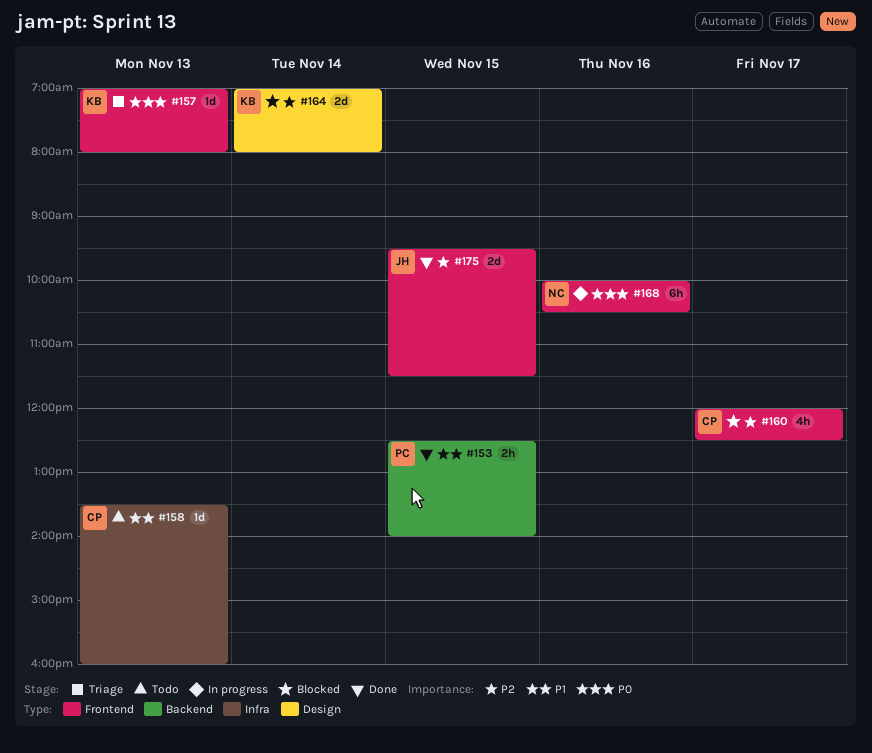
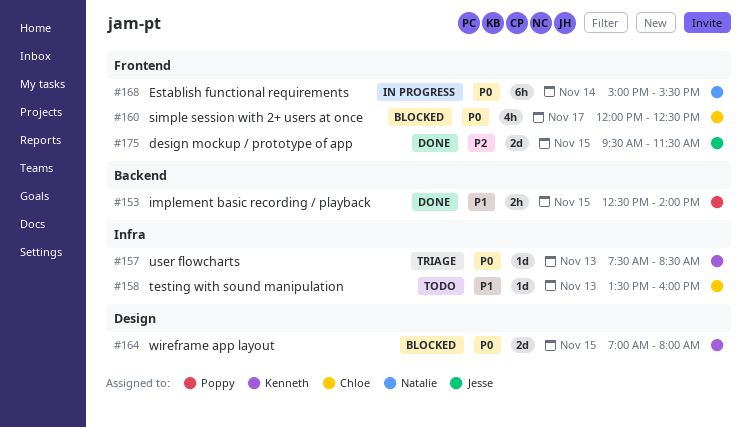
#157, label: Frontend -> Infra
#157, begins: 07:00 -> 07:30
#157, ends: 08:00 -> 08:30
#160, priority: P2 -> P0
#164, priority: P2 -> P0
#164, day: Nov 14 -> Nov 15
#168, day: Nov 16 -> Nov 14
#168, begins: 10:00 -> 15:00
#168, ends: 10:30 -> 15:30

